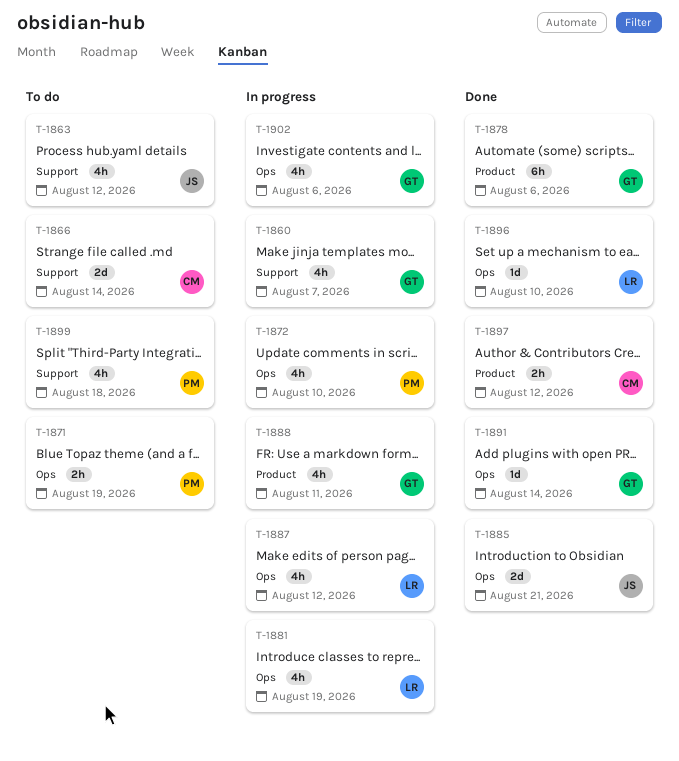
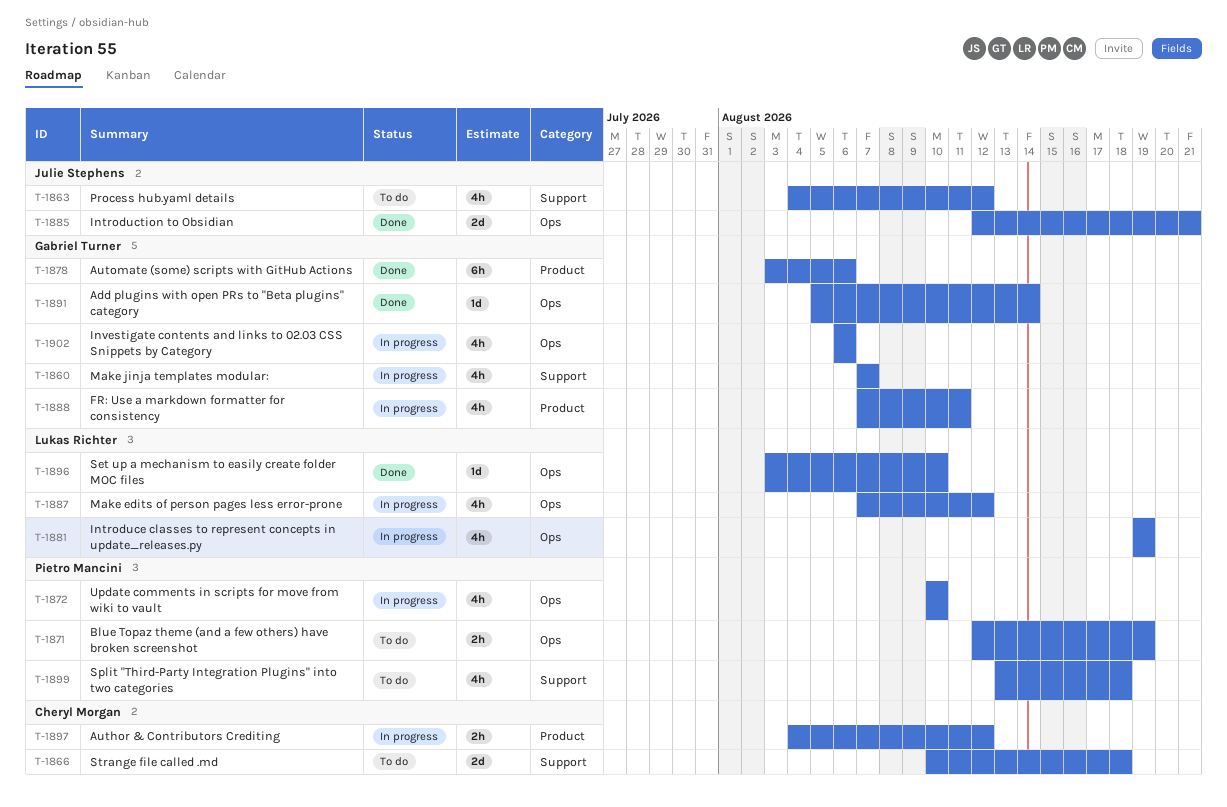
T-1866, due: Aug 14 -> Aug 18
T-1897, status: Done -> In progress

